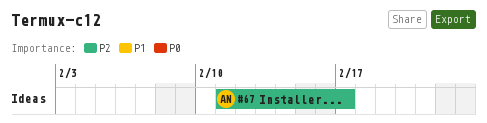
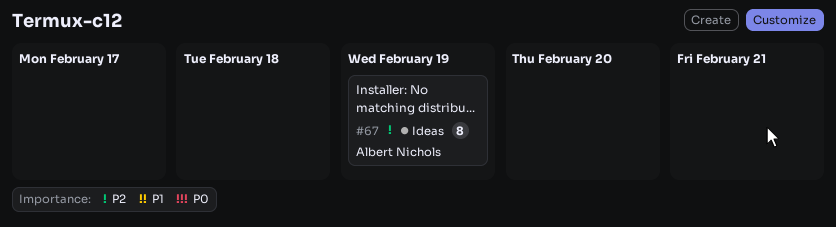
#67, due: Feb 17 -> Feb 19

